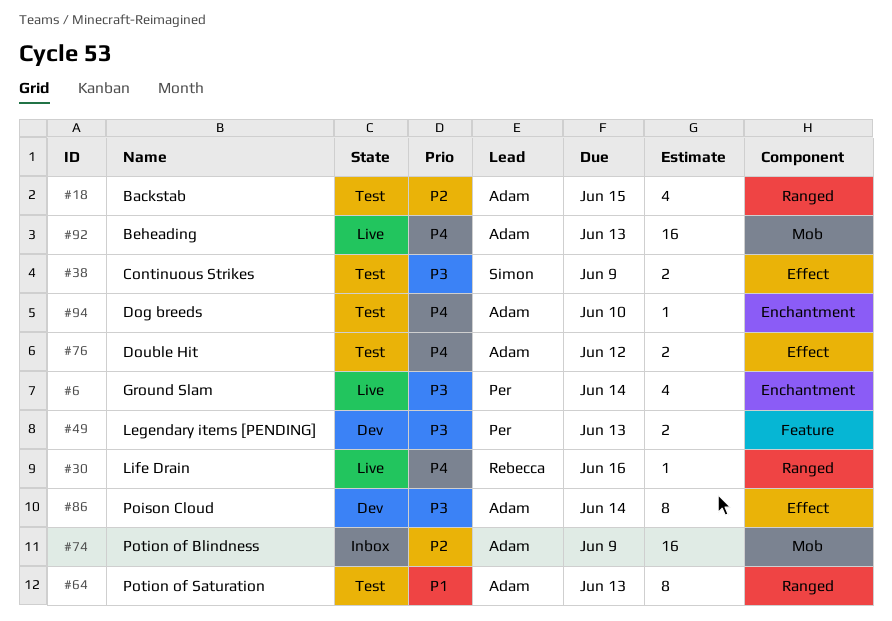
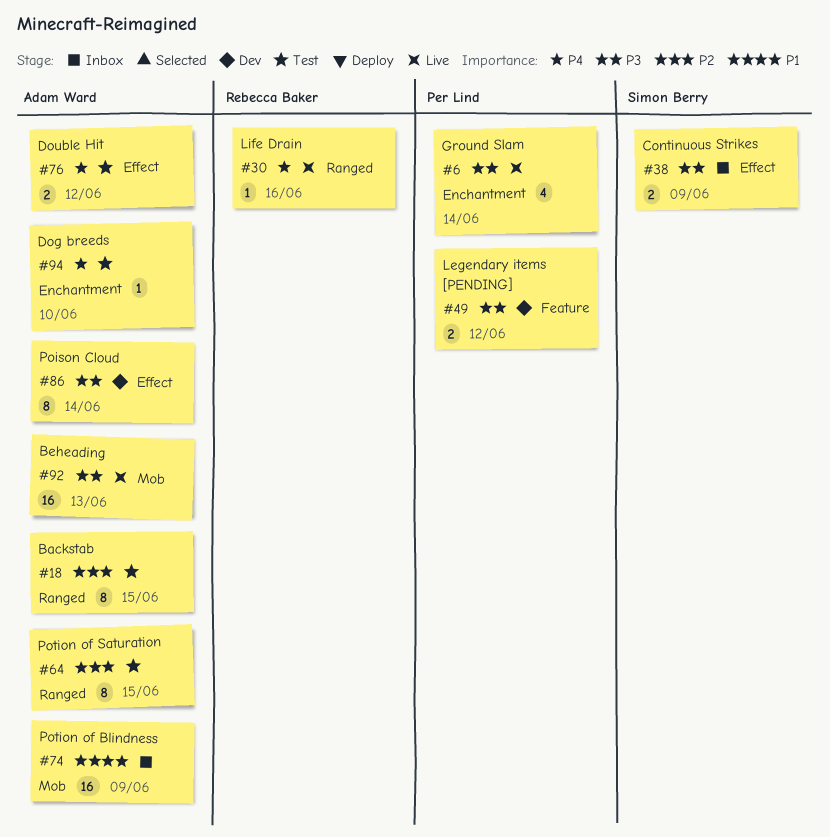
#18, estimate: 4 -> 8
#38, status: Test -> Inbox
#49, due: Jun 13 -> Jun 12
#64, priority: P1 -> P2
#64, due: Jun 13 -> Jun 15
#74, priority: P2 -> P1
#92, priority: P4 -> P3

